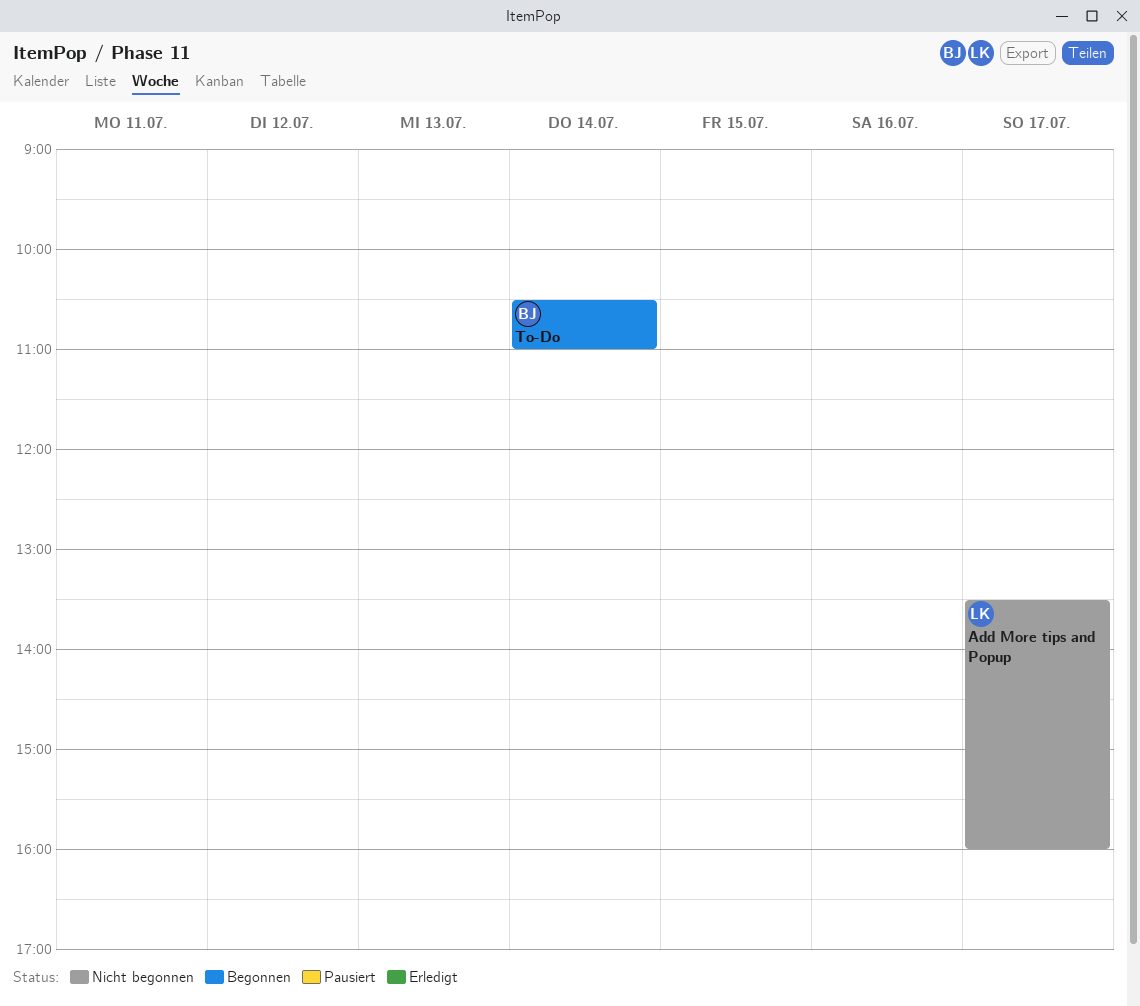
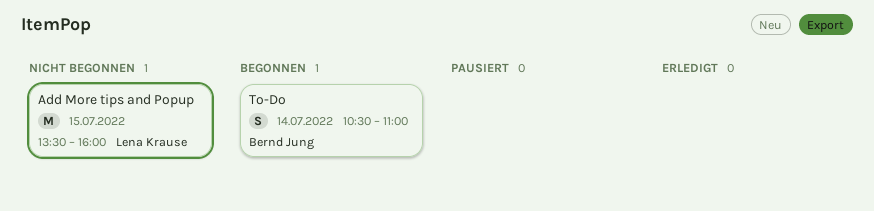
Add More tips and Popup, day: Jul 17 -> Jul 15

